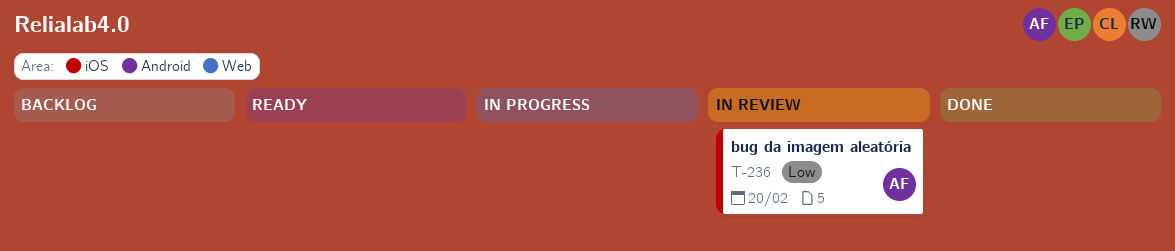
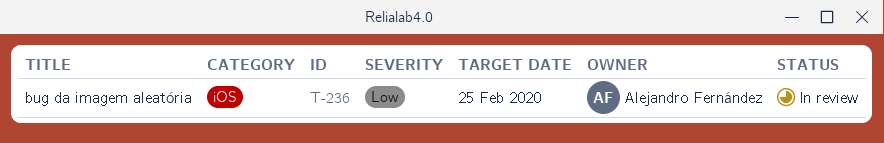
T-236, due: Feb 20 -> Feb 25

